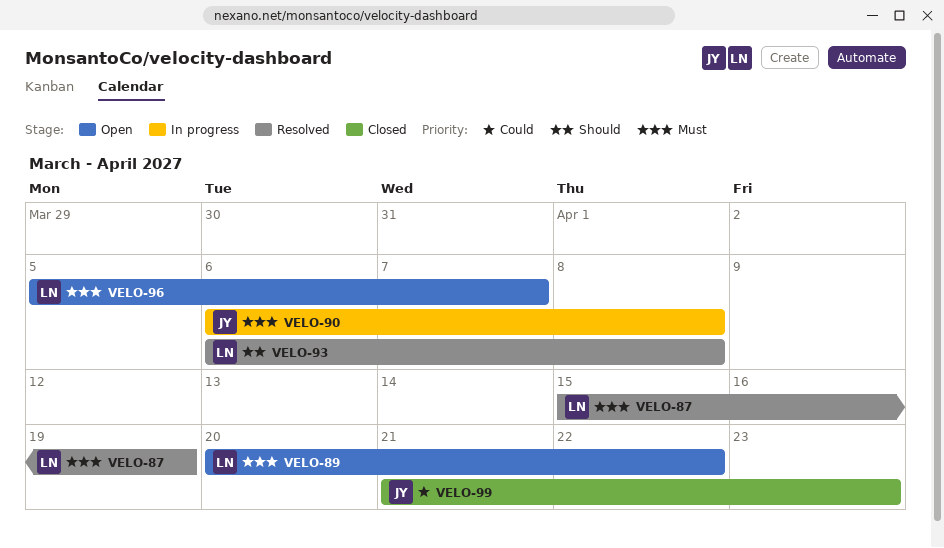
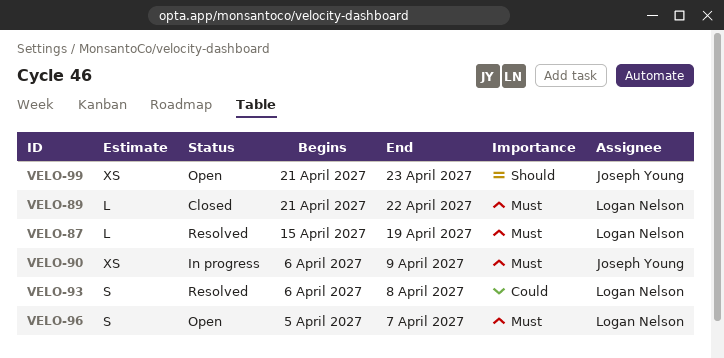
VELO-89, status: Open -> Closed
VELO-89, start: Apr 20 -> Apr 21
VELO-90, due: Apr 8 -> Apr 9
VELO-93, priority: Should -> Could
VELO-99, status: Closed -> Open
VELO-99, priority: Could -> Should

